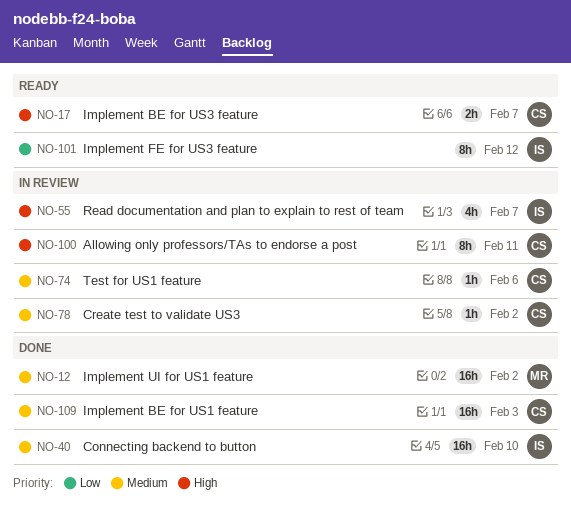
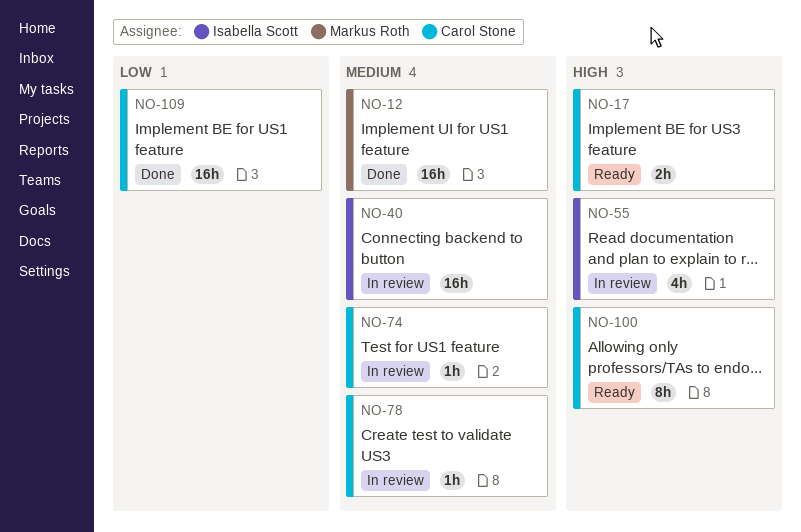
NO-40, status: Done -> In review
NO-100, status: In review -> Ready
NO-101: present -> none
NO-109, priority: Medium -> Low

